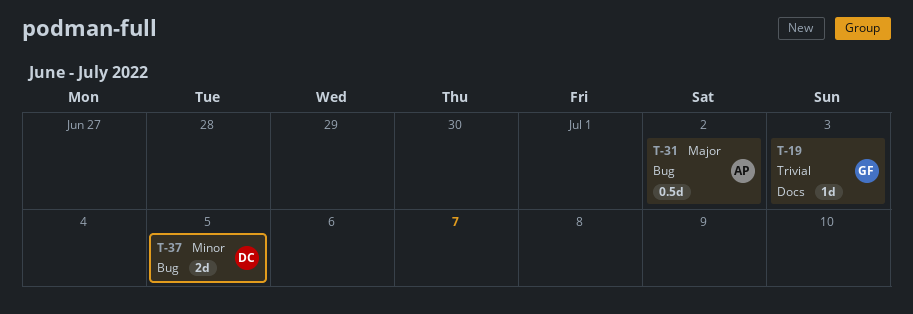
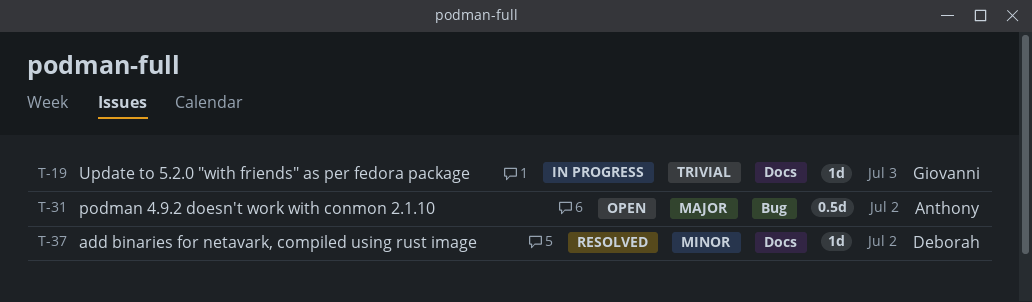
T-37, label: Bug -> Docs
T-37, estimate: 2d -> 1d
T-37, due: Jul 5 -> Jul 2

